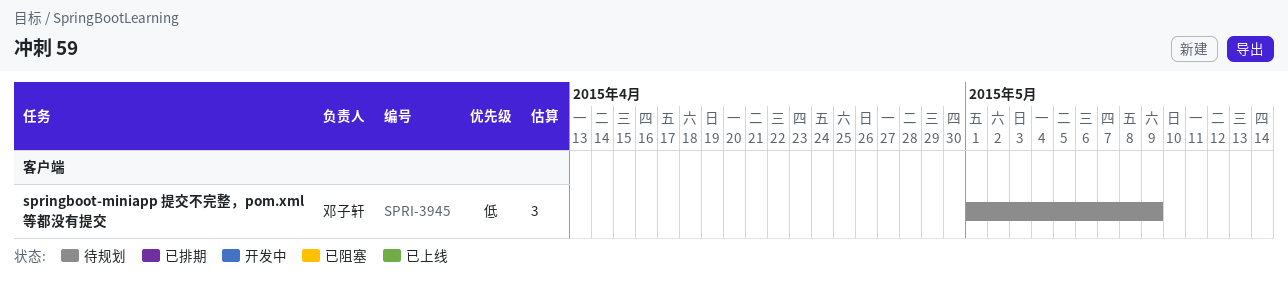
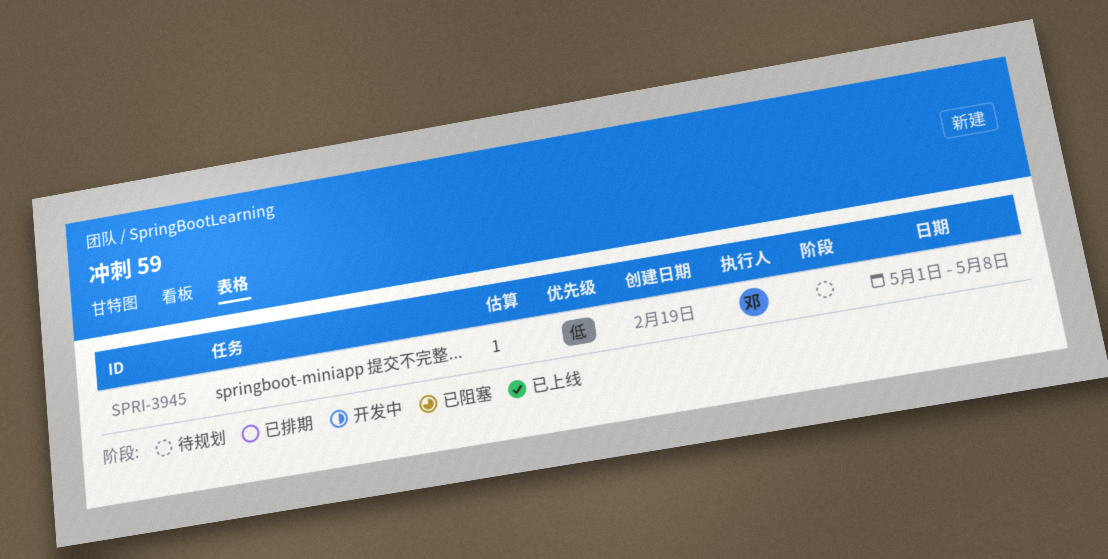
SPRI-3945, estimate: 3 -> 1
SPRI-3945, due: May 9 -> May 8

